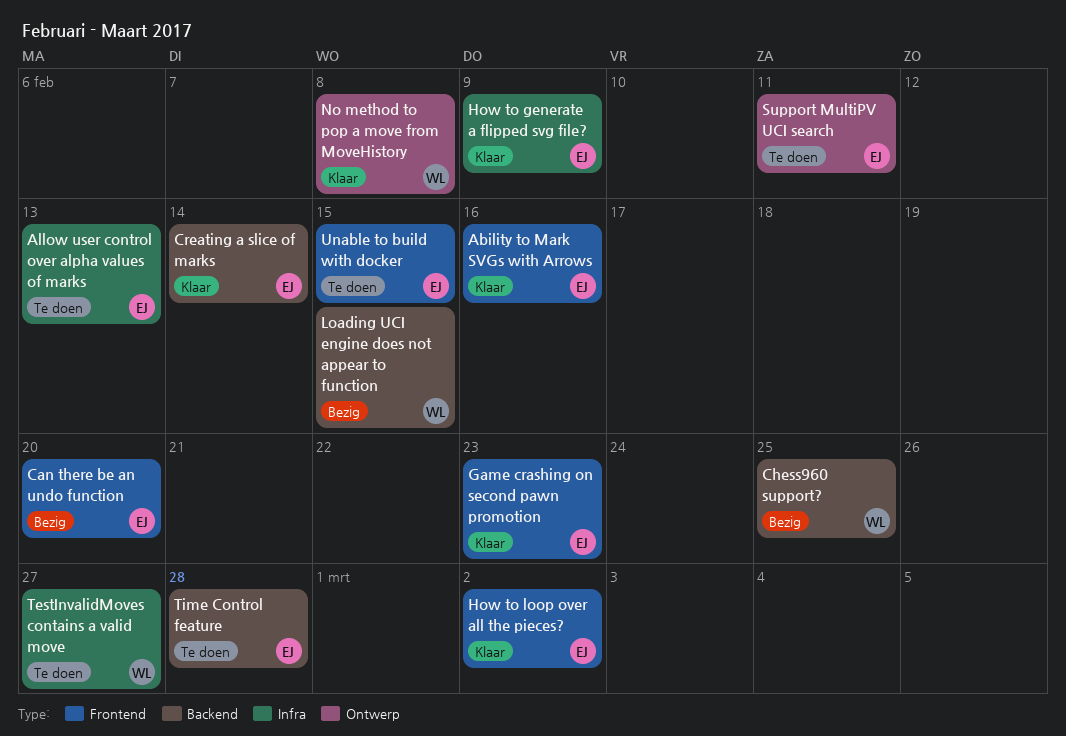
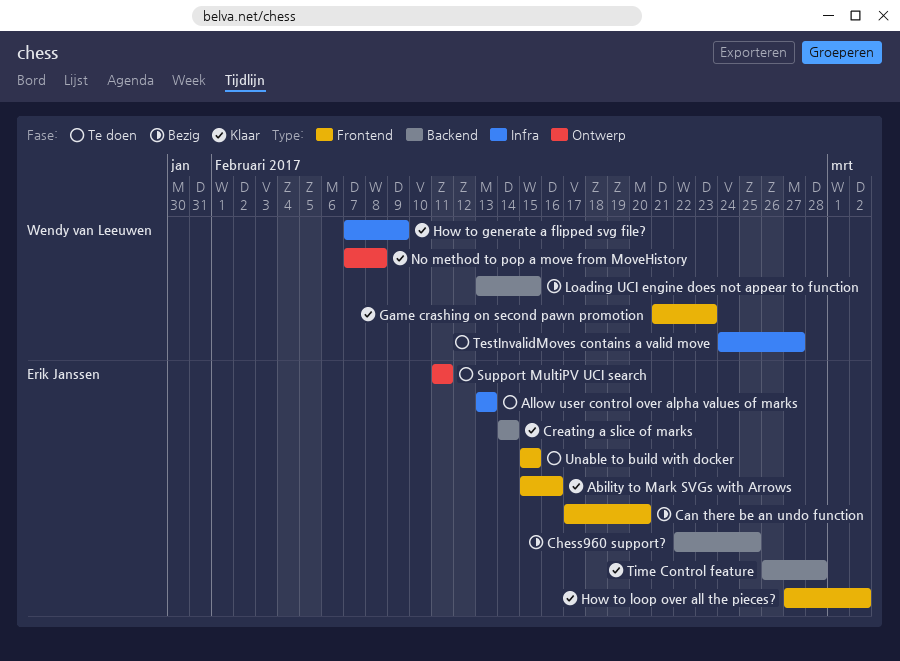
Chess960 support?, owner: Wendy van Leeuwen -> Erik Janssen
Game crashing on second pawn promotion, owner: Erik Janssen -> Wendy van Leeuwen
How to generate a flipped svg file?, owner: Erik Janssen -> Wendy van Leeuwen
Time Control feature, status: Te doen -> Klaar

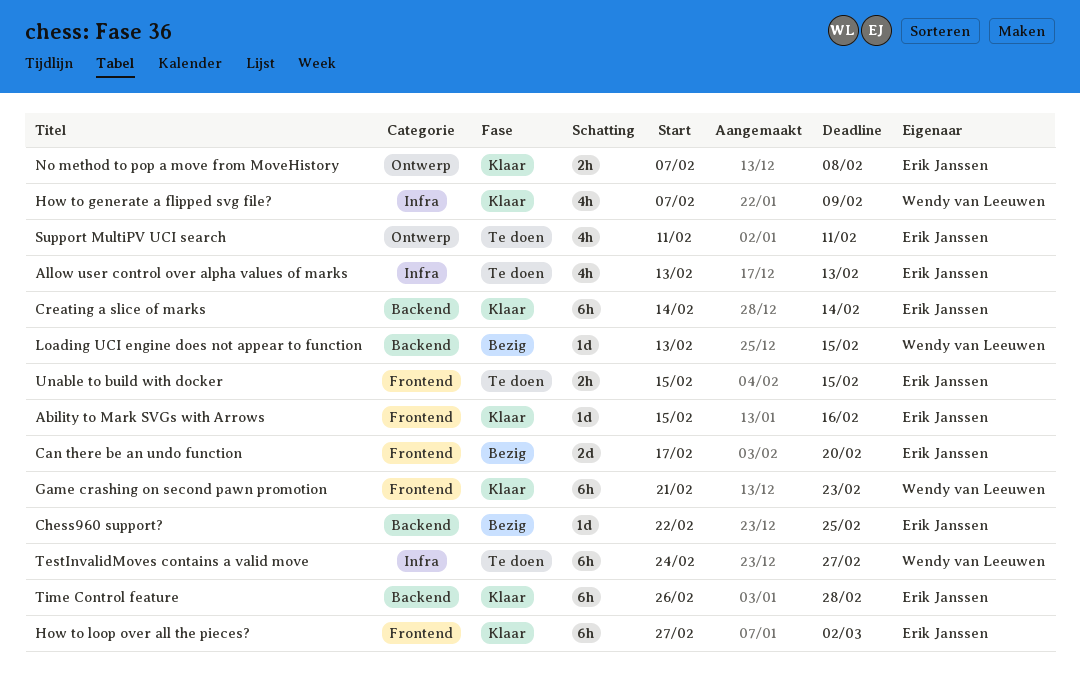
No method to pop a move from MoveHistory, owner: Wendy van Leeuwen -> Erik Janssen

